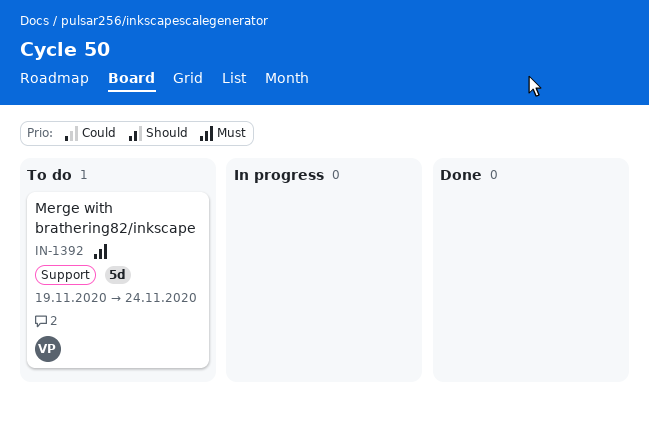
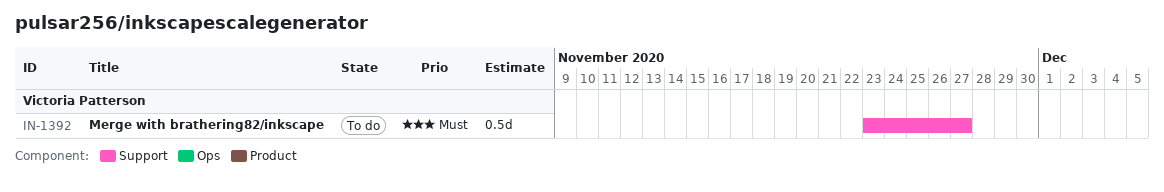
IN-1392, estimate: 5d -> 0.5d
IN-1392, start: Nov 19 -> Nov 23
IN-1392, due: Nov 24 -> Nov 27

